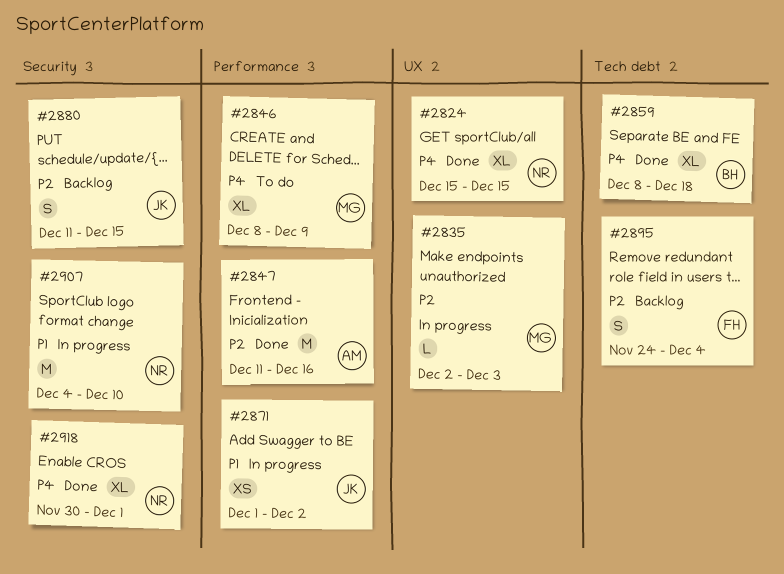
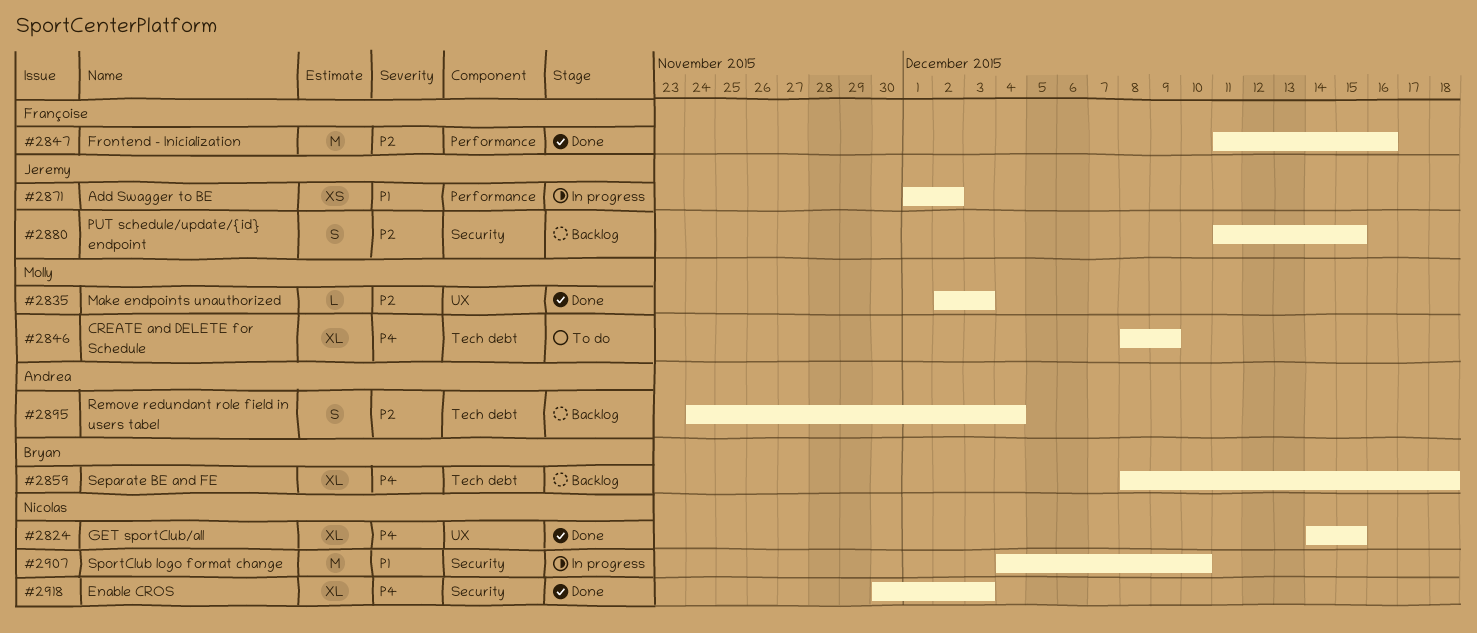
#2824, start: Dec 15 -> Dec 14
#2835, status: In progress -> Done
#2846, label: Performance -> Tech debt
#2847, owner: Andrea -> Françoise
#2859, status: Done -> Backlog
#2895, owner: Françoise -> Andrea
#2918, due: Dec 1 -> Dec 3

